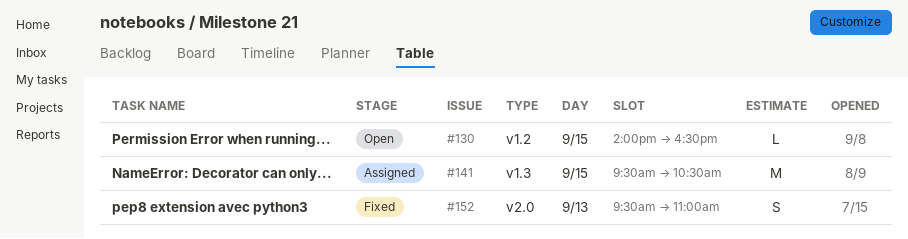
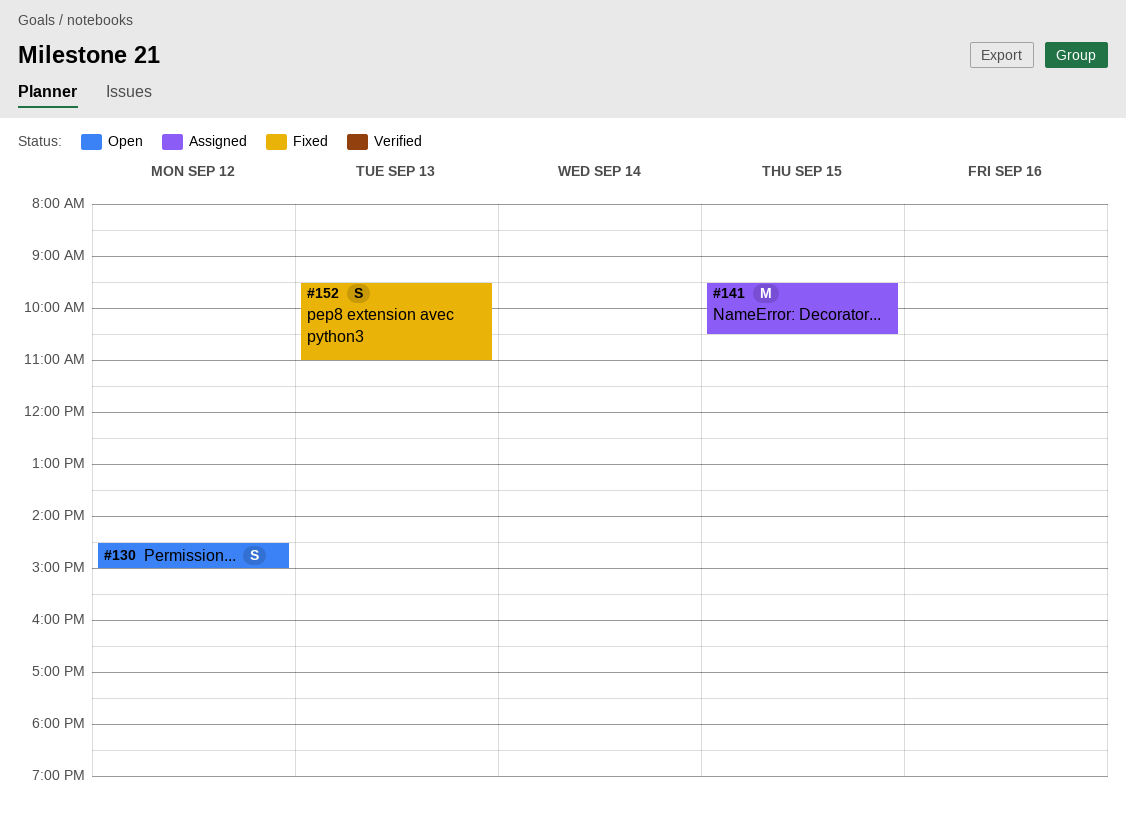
#130, estimate: L -> S
#130, day: Sep 15 -> Sep 12
#130, begins: 14:00 -> 14:30
#130, ends: 16:30 -> 15:00

